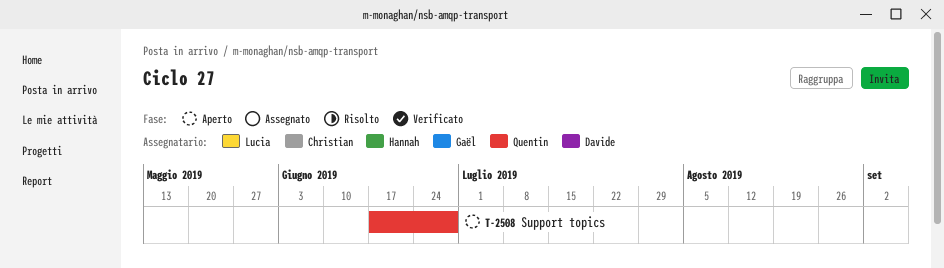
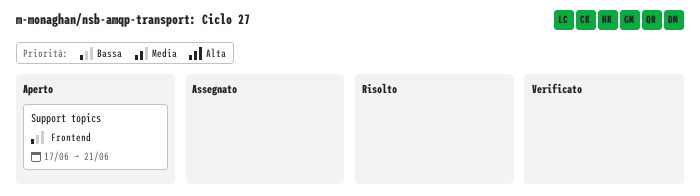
Support topics, due: Jun 28 -> Jun 21

